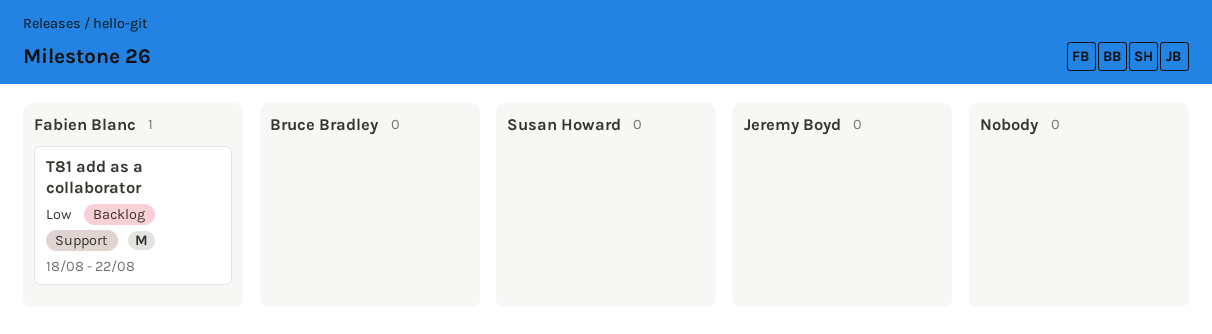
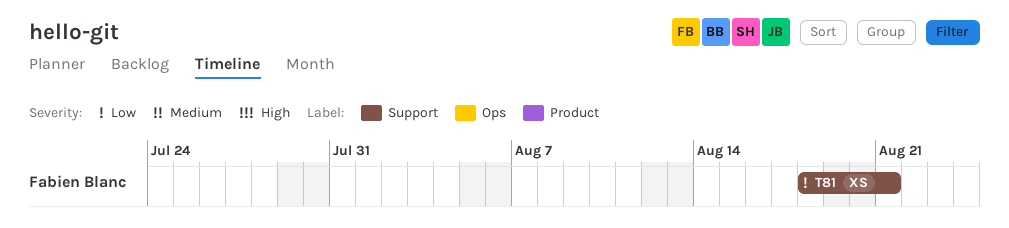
T81, estimate: M -> XS
T81, due: Aug 22 -> Aug 21

